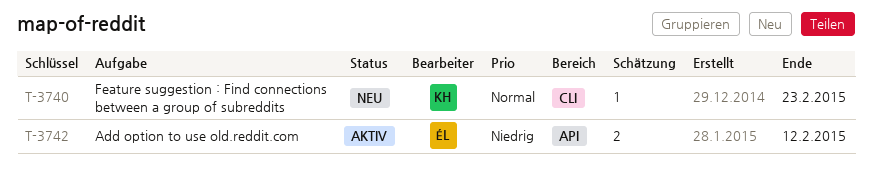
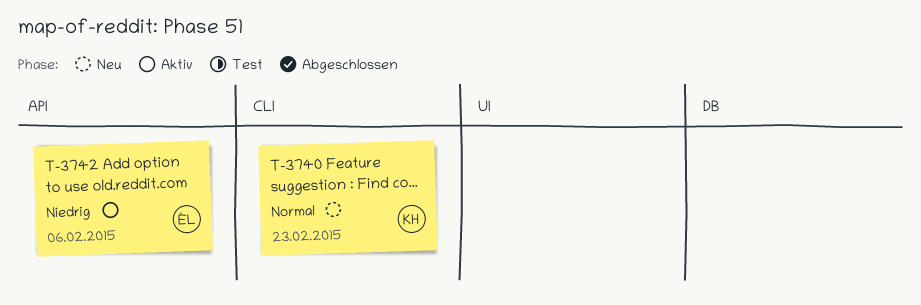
T-3742, due: Feb 12 -> Feb 6

